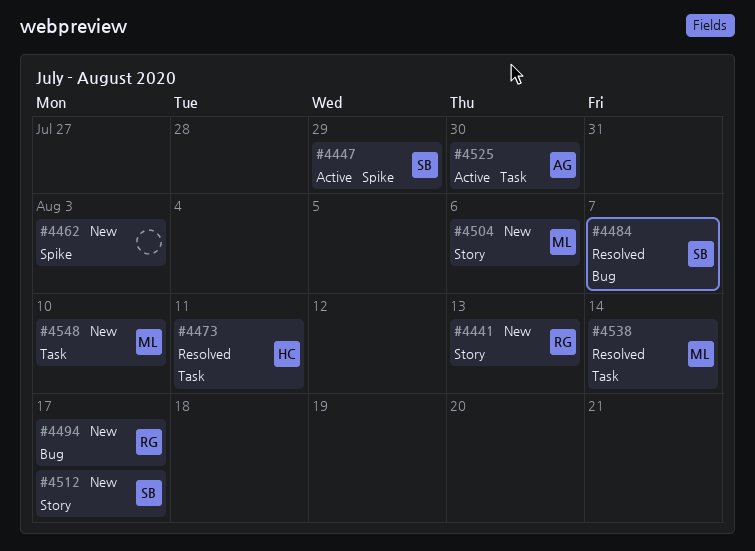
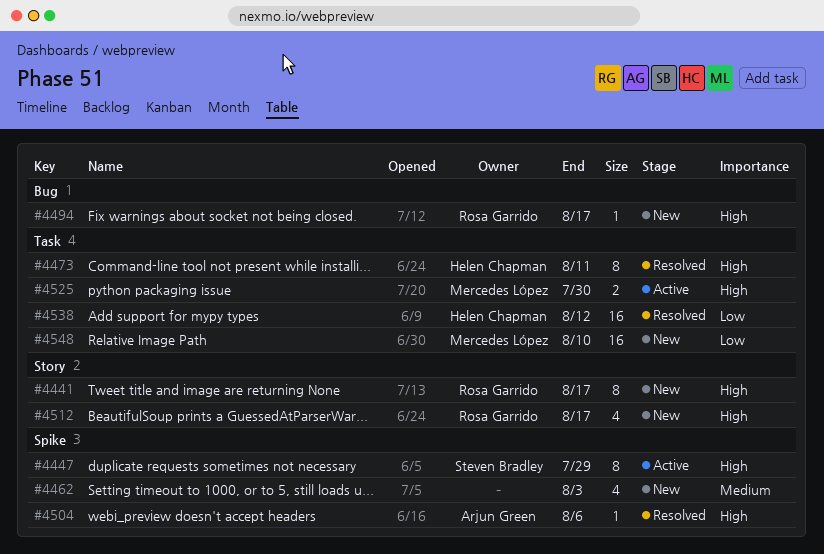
#4441, due: Aug 13 -> Aug 17
#4484: present -> none
#4504, status: New -> Resolved
#4504, owner: Mercedes López -> Arjun Green
#4504, label: Story -> Spike
#4512, owner: Steven Bradley -> Rosa Garrido
#4525, owner: Arjun Green -> Mercedes López
#4538, owner: Mercedes López -> Helen Chapman
#4538, due: Aug 14 -> Aug 12

